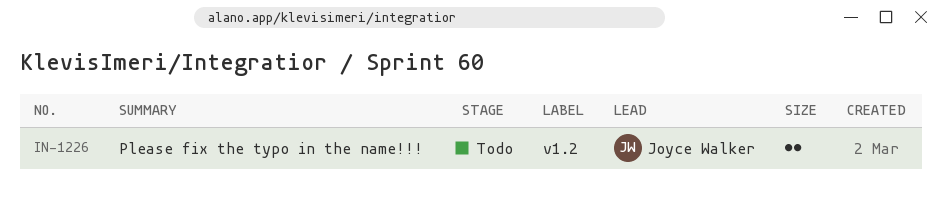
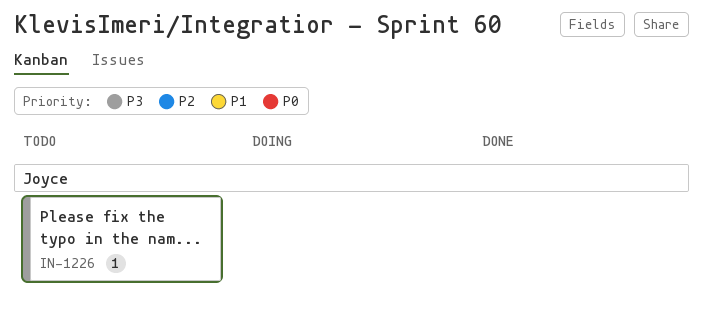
IN-1226, estimate: 2 -> 1

